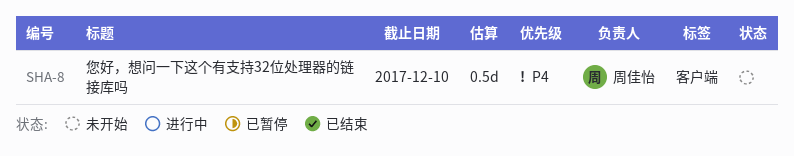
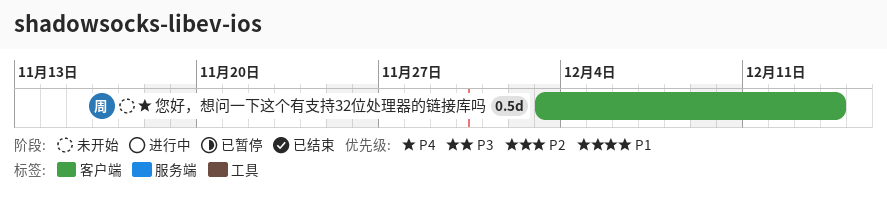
您好，想问一下这个有支持32位处理器的链接库吗, due: Dec 10 -> Dec 14

